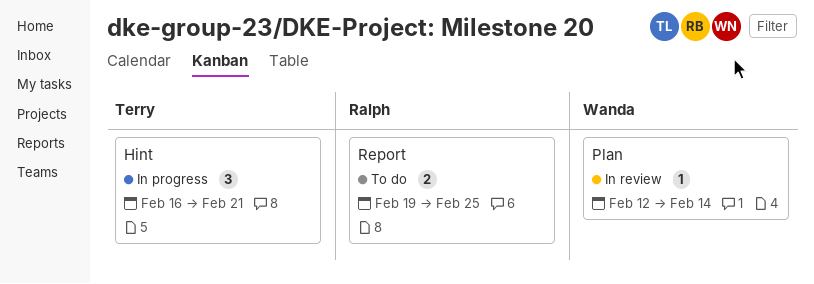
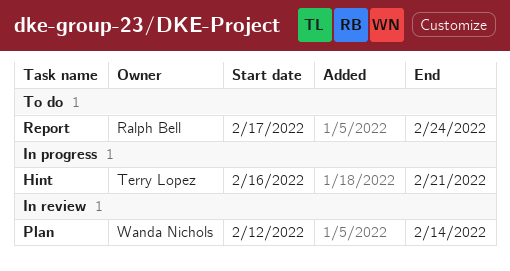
Report, start: Feb 19 -> Feb 17
Report, due: Feb 25 -> Feb 24

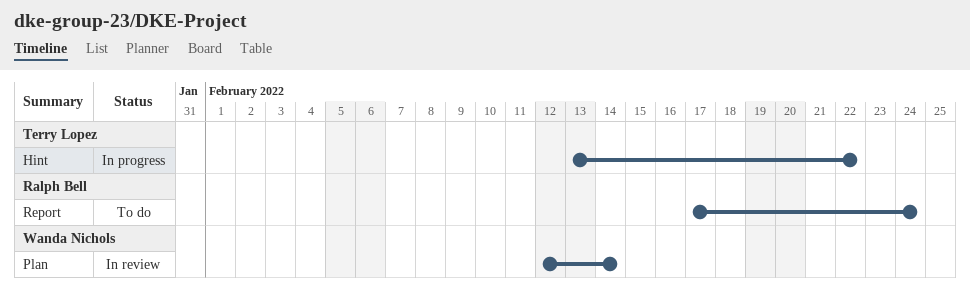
Hint, start: Feb 16 -> Feb 13
Hint, due: Feb 21 -> Feb 22

